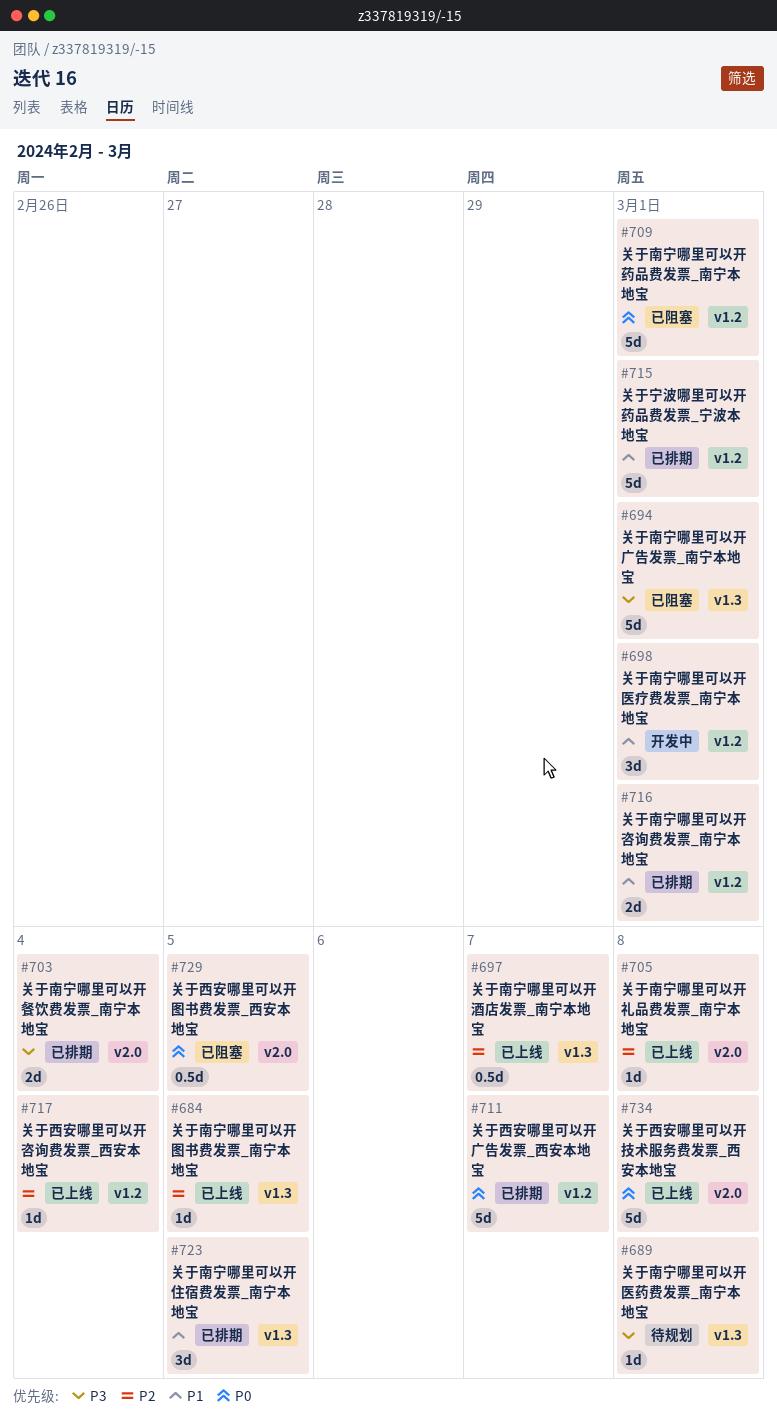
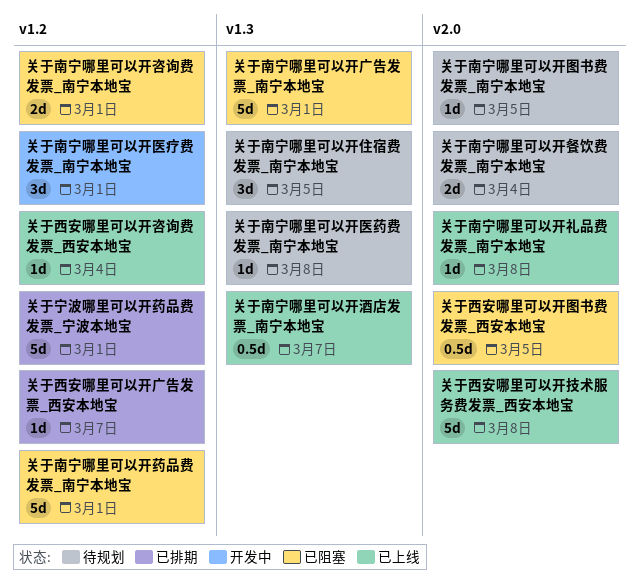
关于南宁哪里可以开住宿费发票_南宁本地宝, status: 已排期 -> 待规划
关于南宁哪里可以开咨询费发票_南宁本地宝, status: 已排期 -> 已阻塞
关于南宁哪里可以开图书费发票_南宁本地宝, status: 已上线 -> 待规划
关于南宁哪里可以开图书费发票_南宁本地宝, label: v1.3 -> v2.0
关于南宁哪里可以开餐饮费发票_南宁本地宝, status: 已排期 -> 待规划
关于西安哪里可以开广告发票_西安本地宝, estimate: 5d -> 1d

